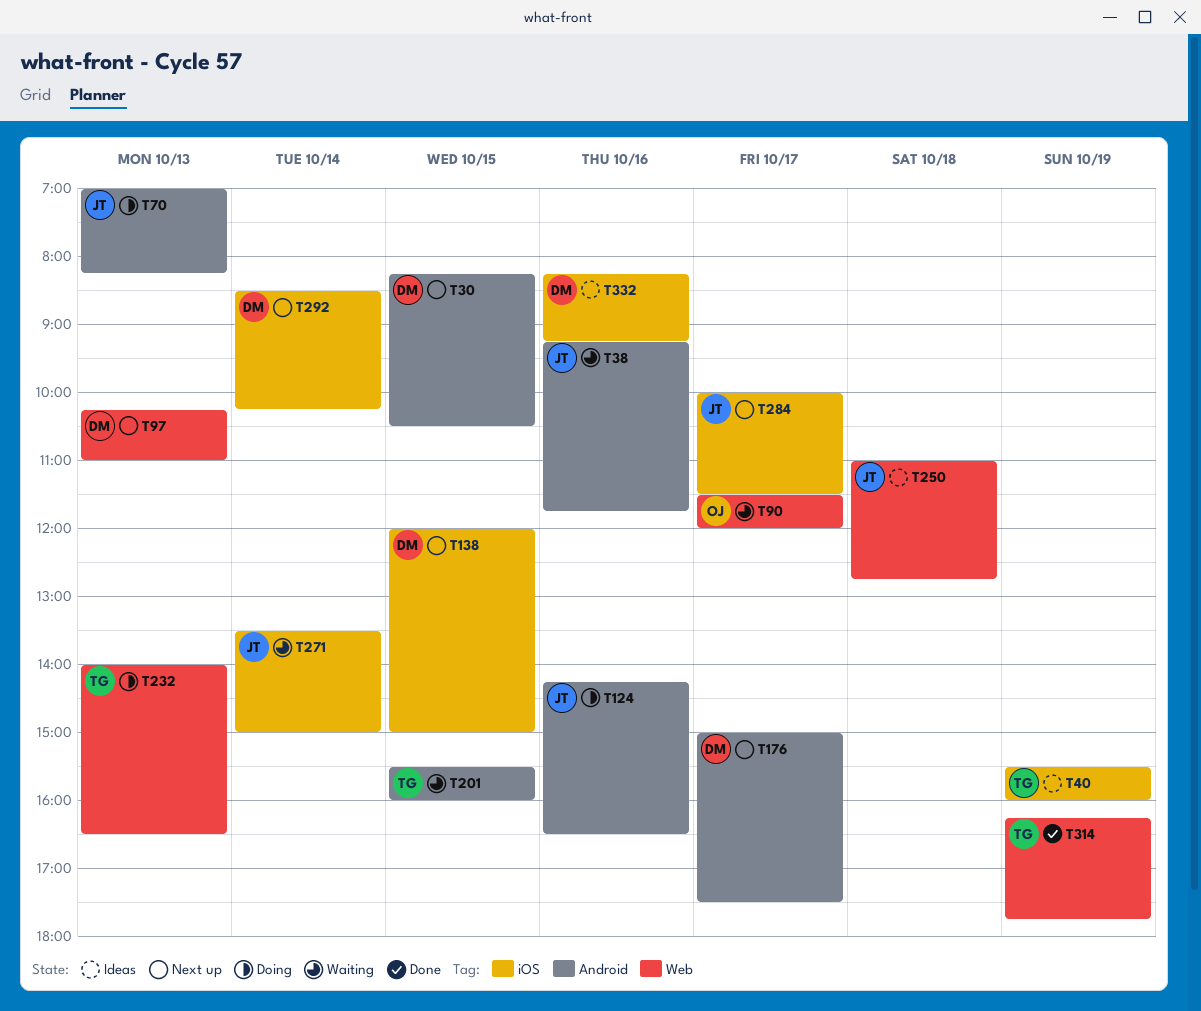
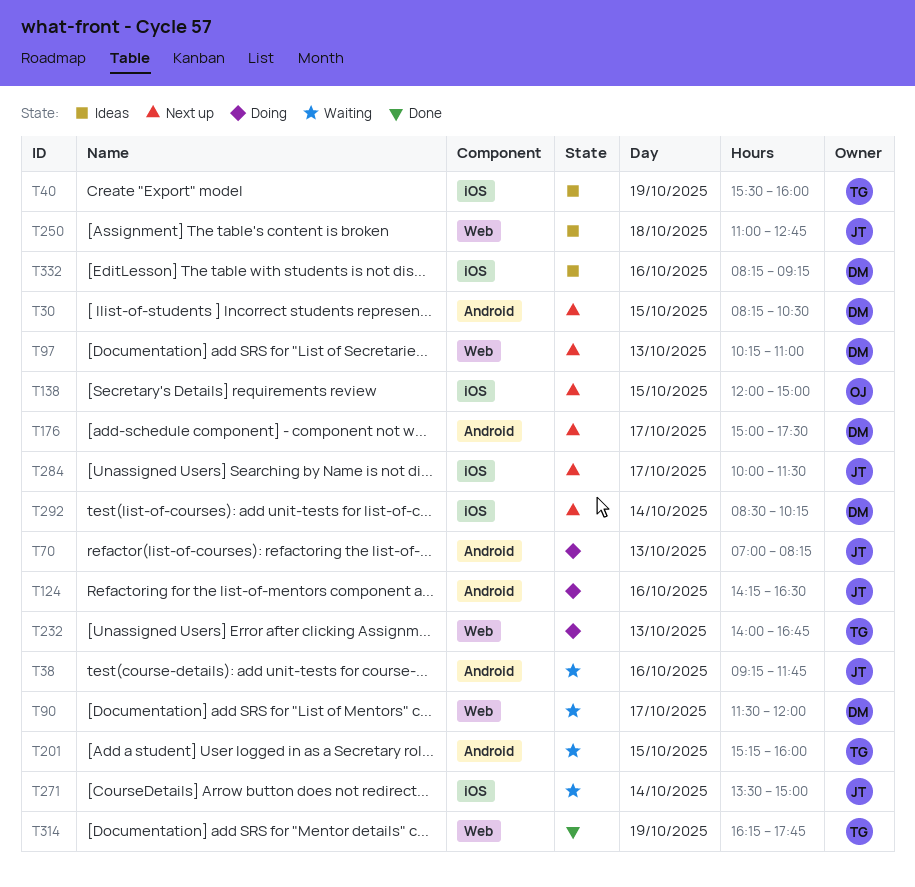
T90, owner: OJ -> DM
T138, owner: DM -> OJ
T201, begins: 15:30 -> 15:15
T232, ends: 16:30 -> 16:45

